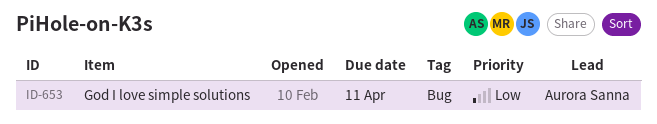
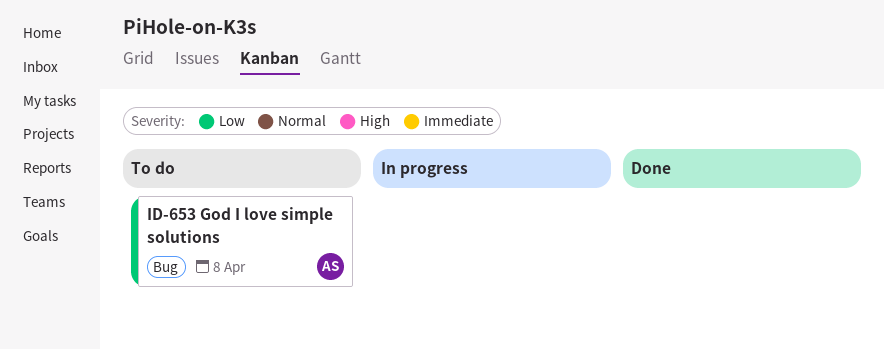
ID-653, due: Apr 11 -> Apr 8

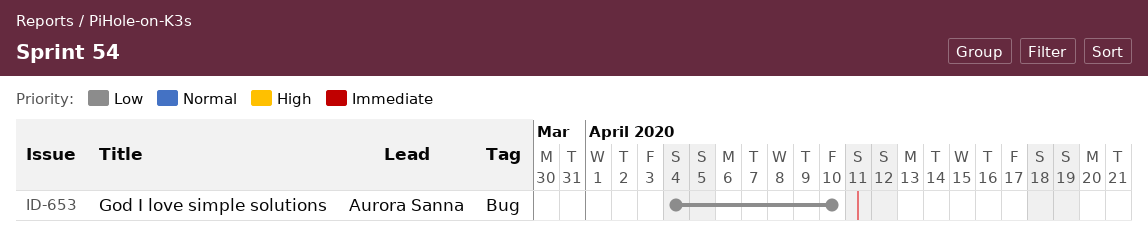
ID-653, due: Apr 8 -> Apr 10

